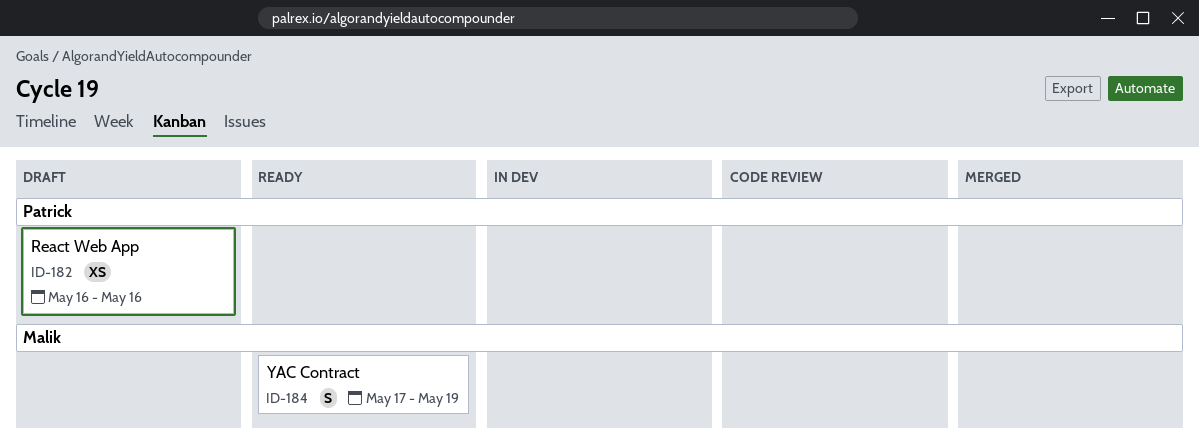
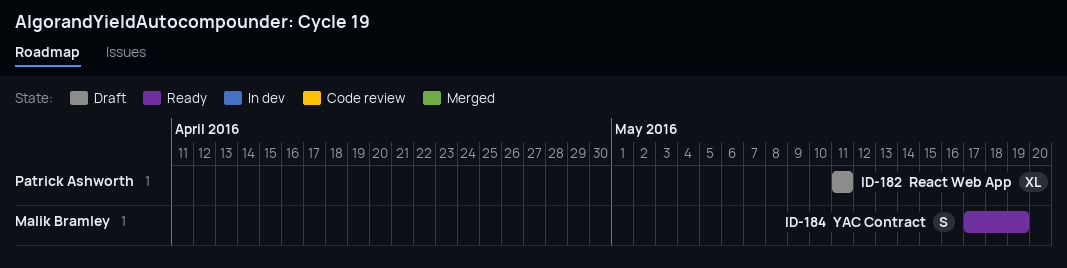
ID-182, estimate: XS -> XL
ID-182, start: May 16 -> May 11
ID-182, due: May 16 -> May 11

